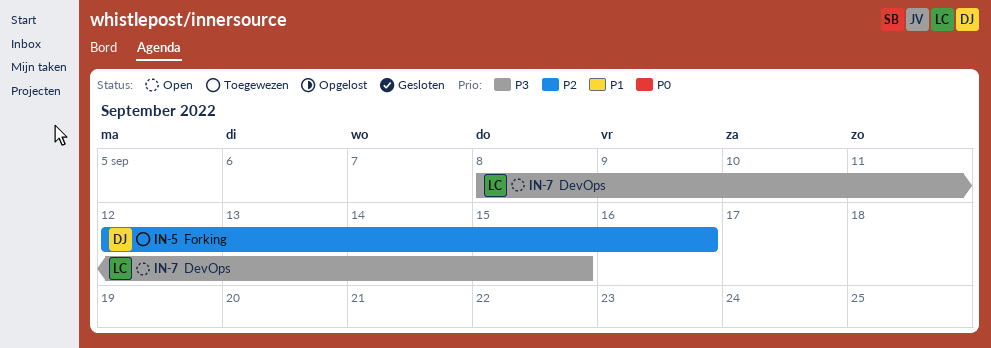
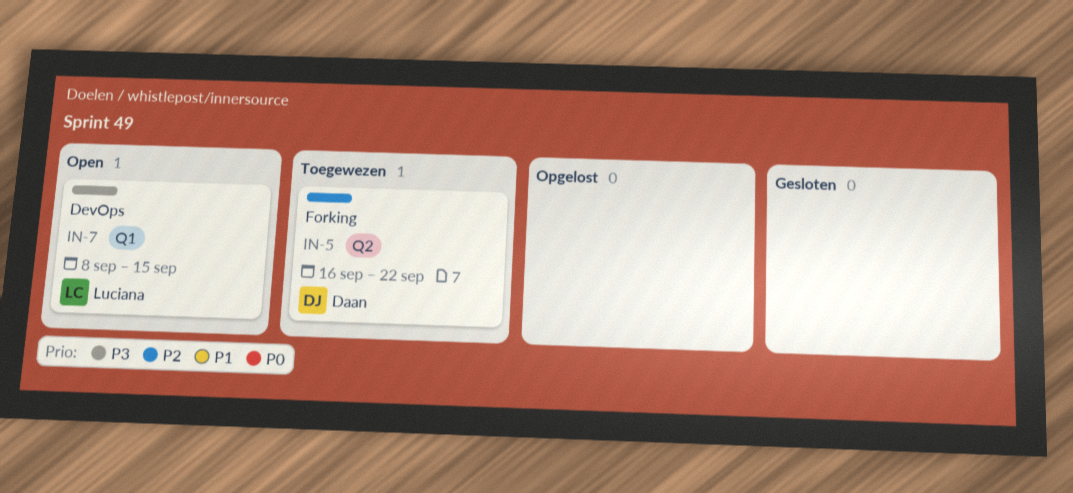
IN-5, start: Sep 12 -> Sep 16
IN-5, due: Sep 16 -> Sep 22

